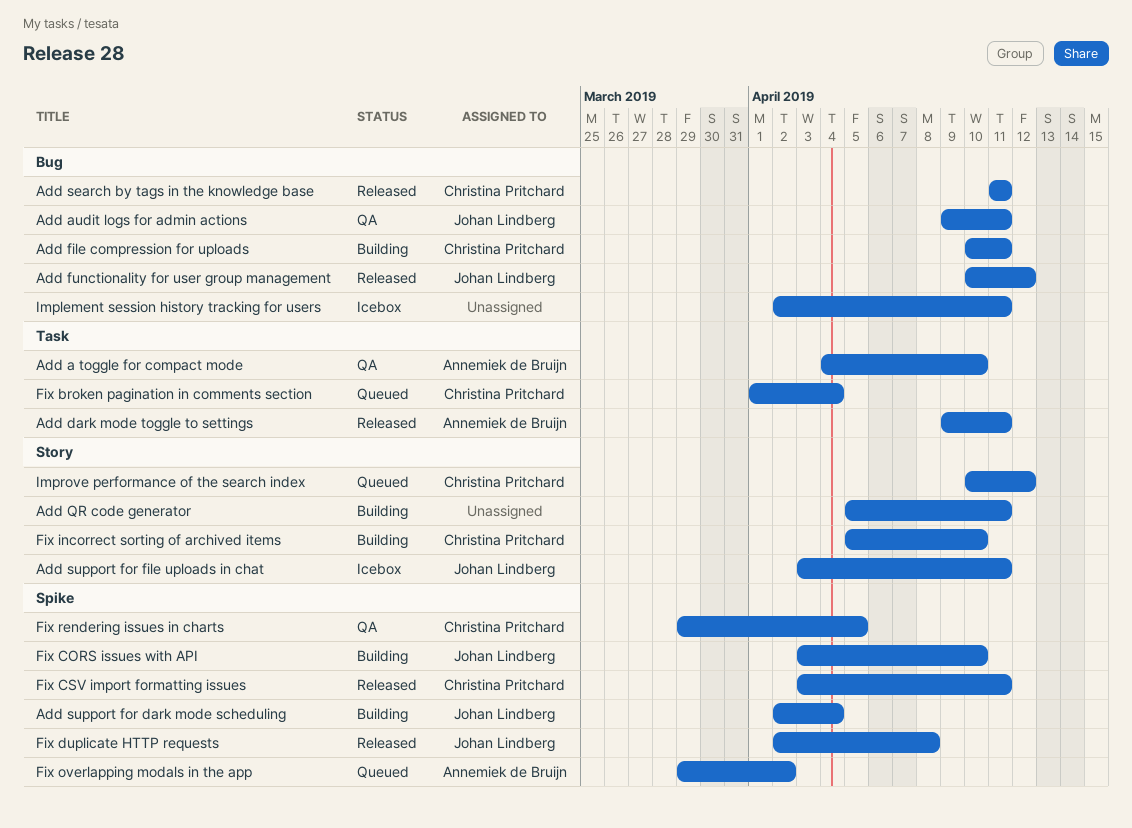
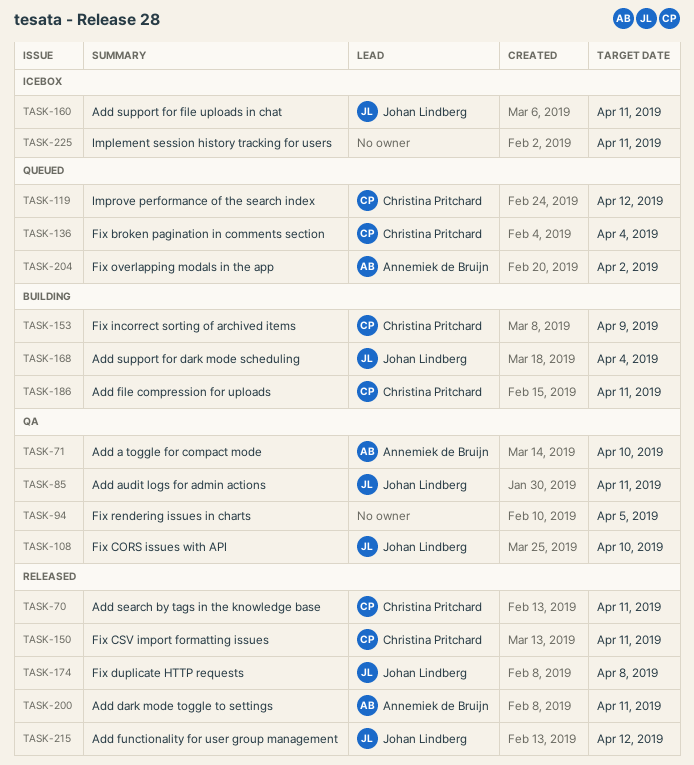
Add QR code generator: present -> none
Fix CORS issues with API, status: Building -> QA
Fix incorrect sorting of archived items, due: Apr 10 -> Apr 9
Fix rendering issues in charts, owner: Christina Pritchard -> none

